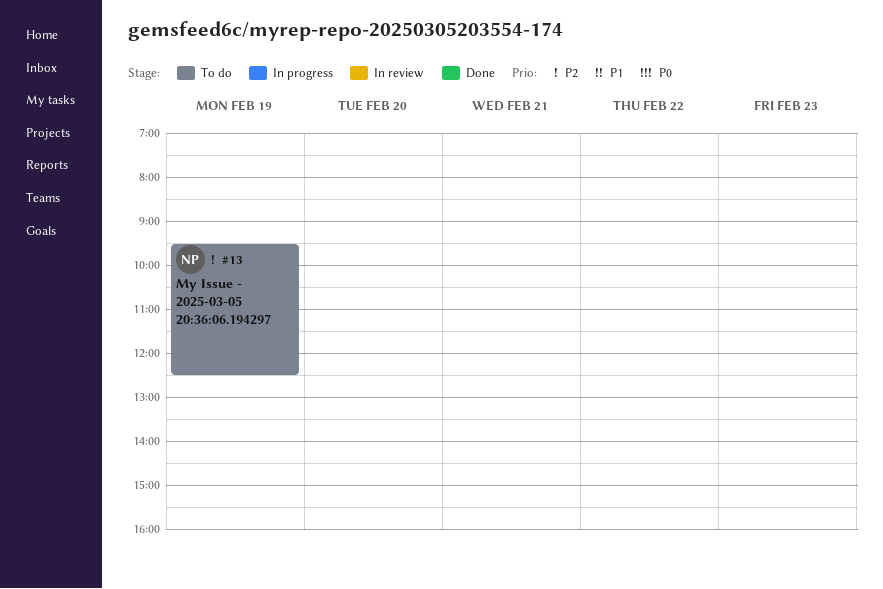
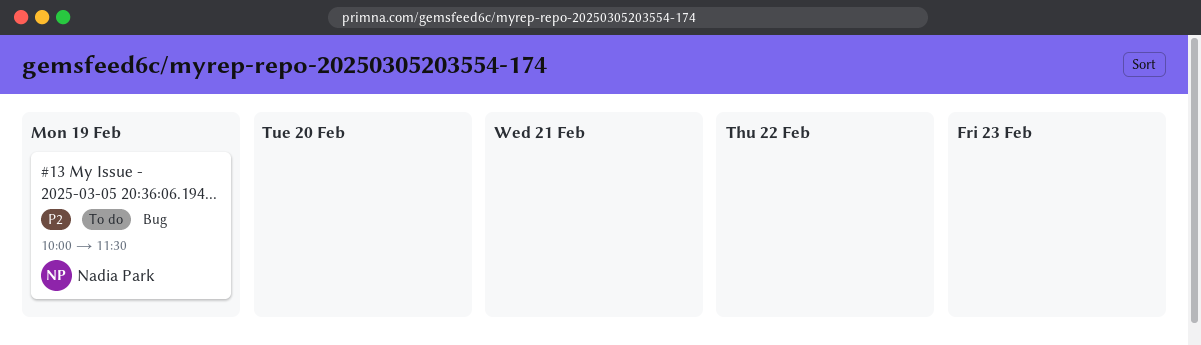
#13, begins: 09:30 -> 10:00
#13, ends: 12:30 -> 11:30

